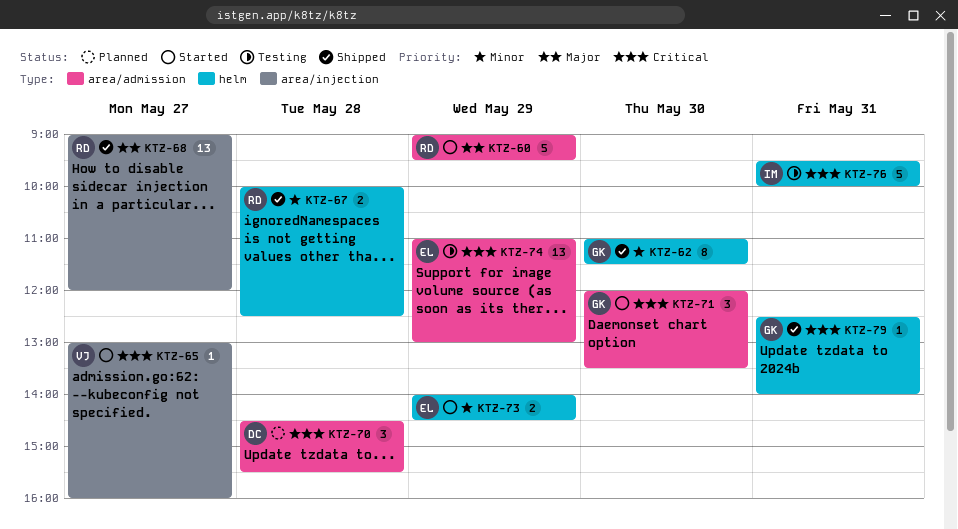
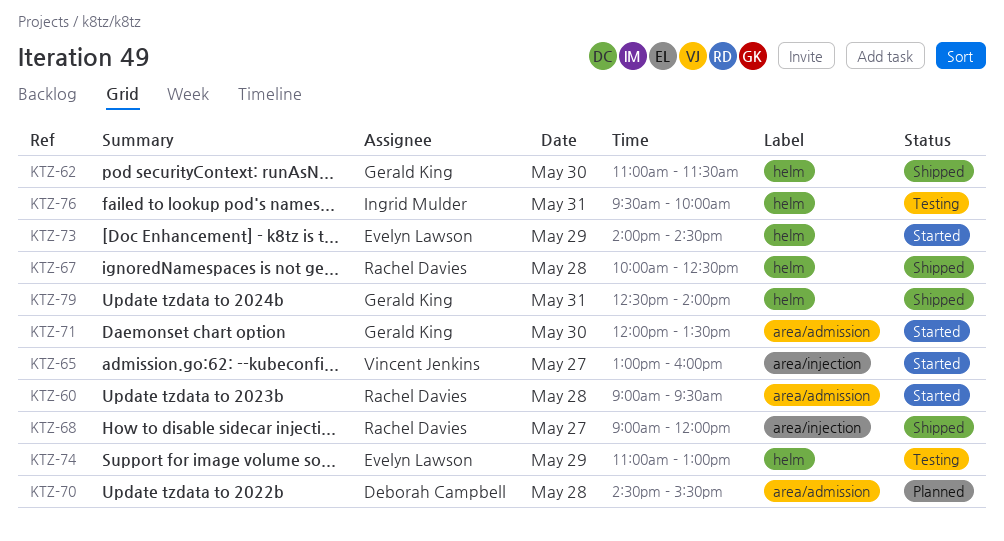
KTZ-60, day: May 29 -> May 28
KTZ-74, label: area/admission -> helm

